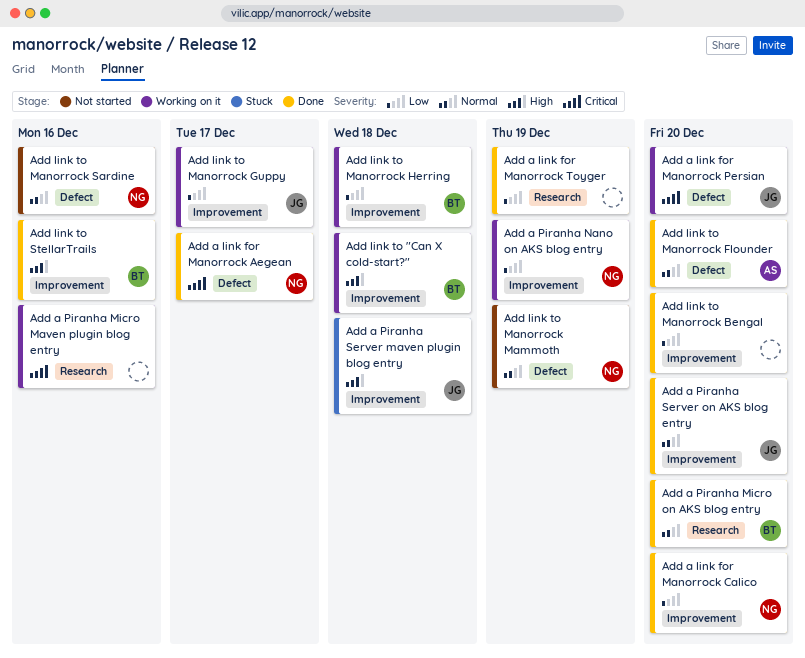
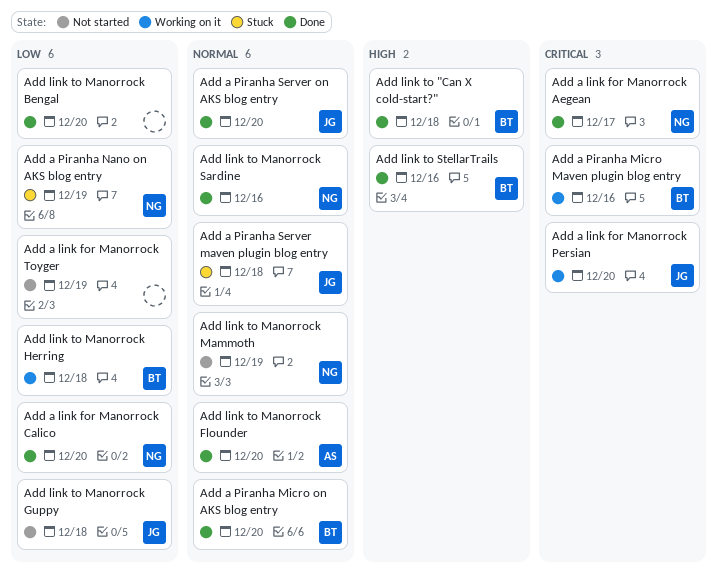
Add a link for Manorrock Toyger, status: Done -> Not started
Add a Piranha Micro Maven plugin blog entry, owner: none -> BT
Add a Piranha Nano on AKS blog entry, status: Working on it -> Stuck
Add a Piranha Server maven plugin blog entry, priority: High -> Normal
Add link to "Can X cold-start?", status: Working on it -> Done
Add link to Manorrock Guppy, status: Working on it -> Not started
Add link to Manorrock Guppy, due: Dec 17 -> Dec 18
Add link to Manorrock Sardine, status: Not started -> Done

